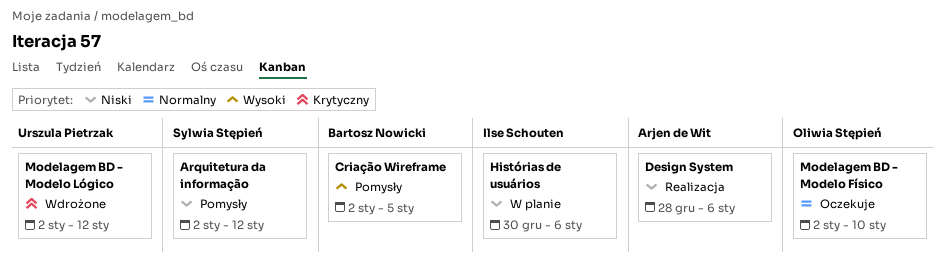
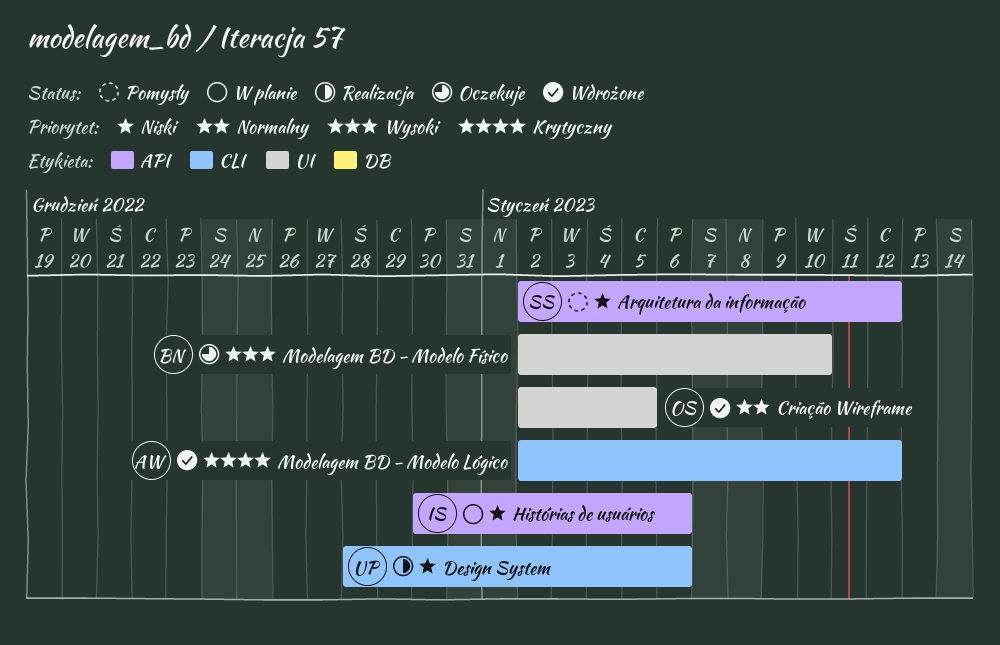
Criação Wireframe, status: Pomysły -> Wdrożone
Criação Wireframe, owner: Bartosz Nowicki -> Oliwia Stępień
Criação Wireframe, priority: Wysoki -> Normalny
Design System, owner: Arjen de Wit -> Urszula Pietrzak
Modelagem BD - Modelo Físico, owner: Oliwia Stępień -> Bartosz Nowicki
Modelagem BD - Modelo Físico, priority: Normalny -> Wysoki
Modelagem BD - Modelo Lógico, owner: Urszula Pietrzak -> Arjen de Wit

